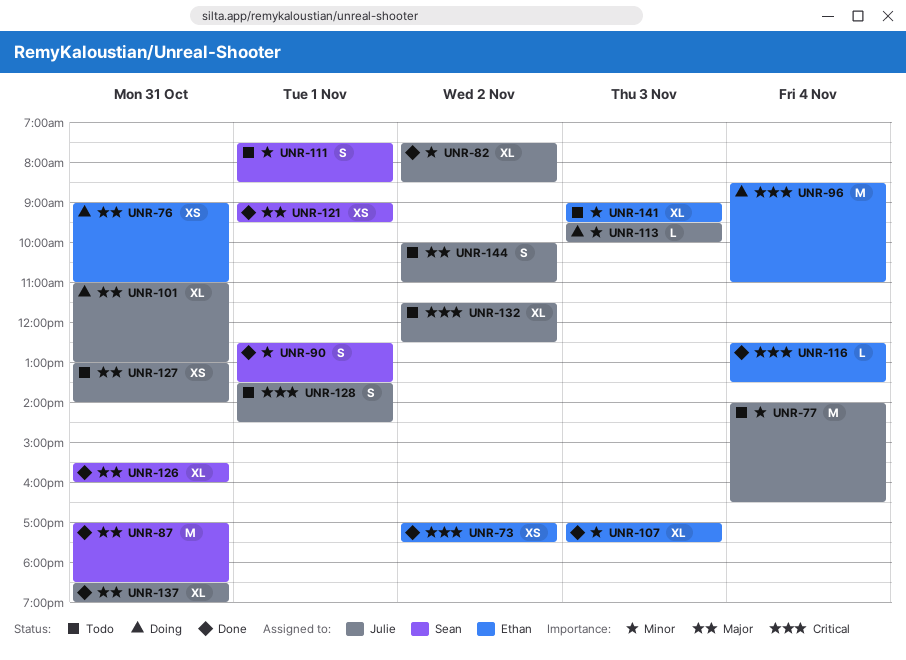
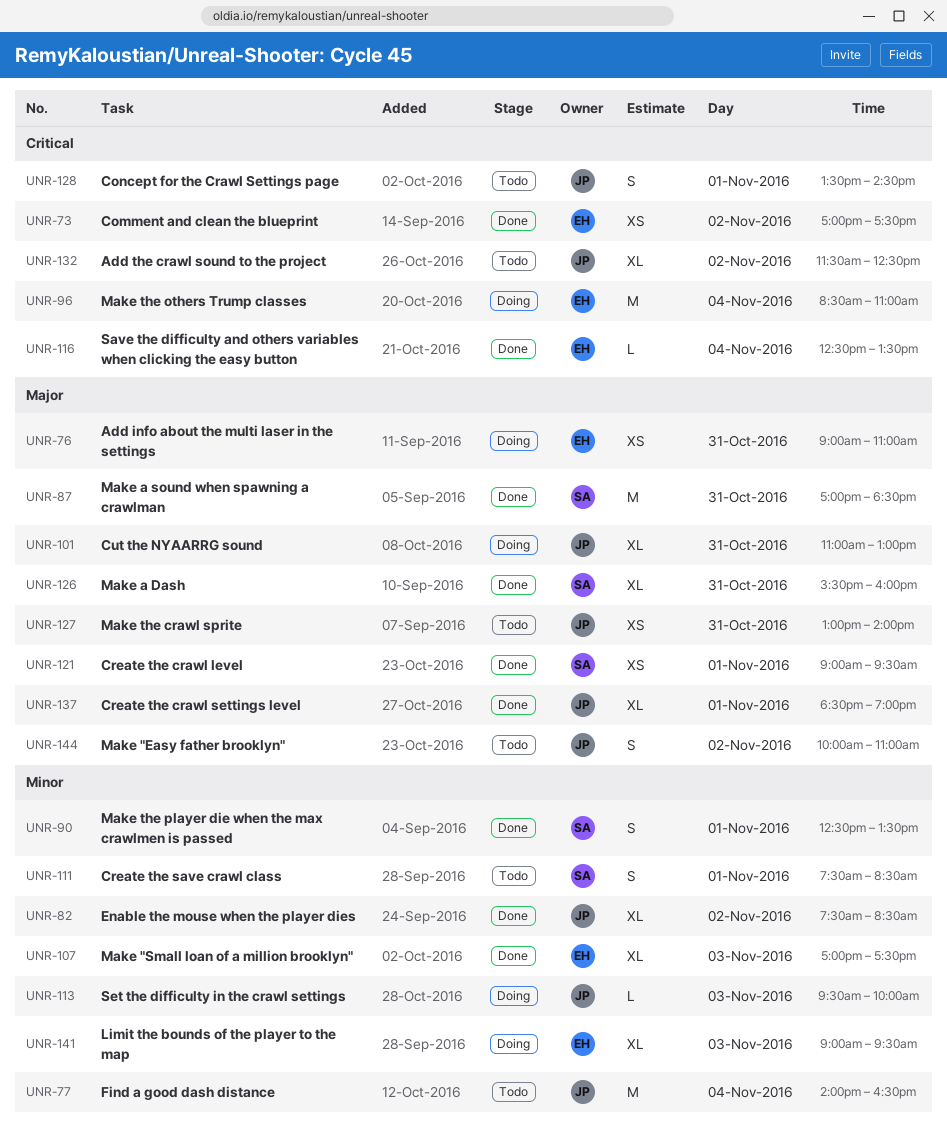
UNR-137, day: Oct 31 -> Nov 1
UNR-141, status: Todo -> Doing

